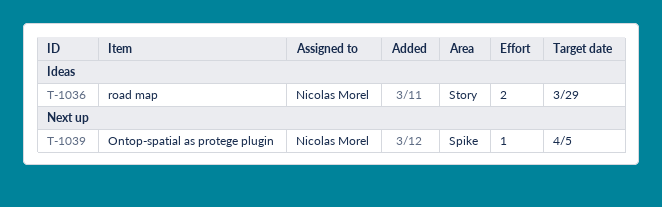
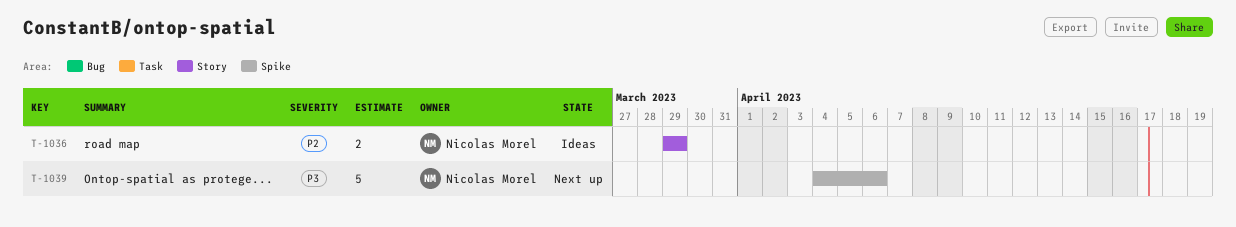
T-1039, estimate: 1 -> 5
T-1039, due: Apr 5 -> Apr 6

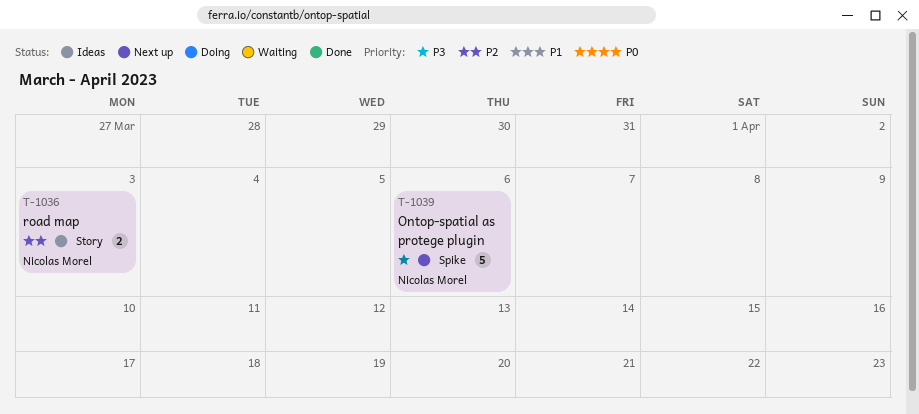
T-1036, due: Mar 29 -> Apr 3

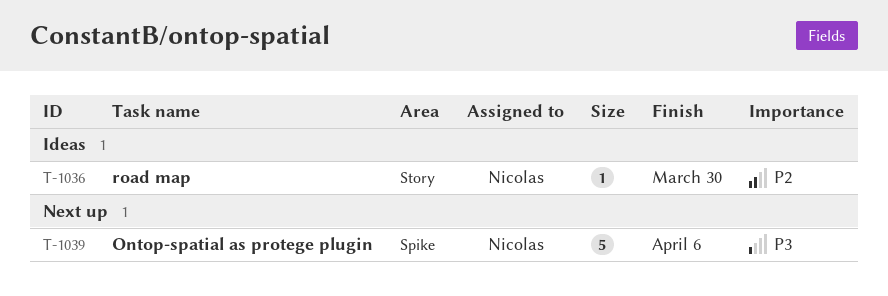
T-1036, estimate: 2 -> 1
T-1036, due: Apr 3 -> Mar 30

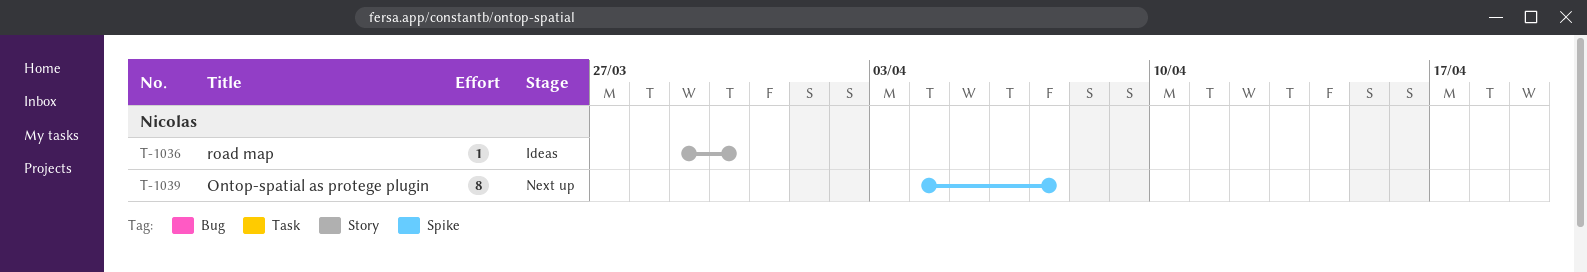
T-1039, estimate: 5 -> 8
T-1039, due: Apr 6 -> Apr 7

